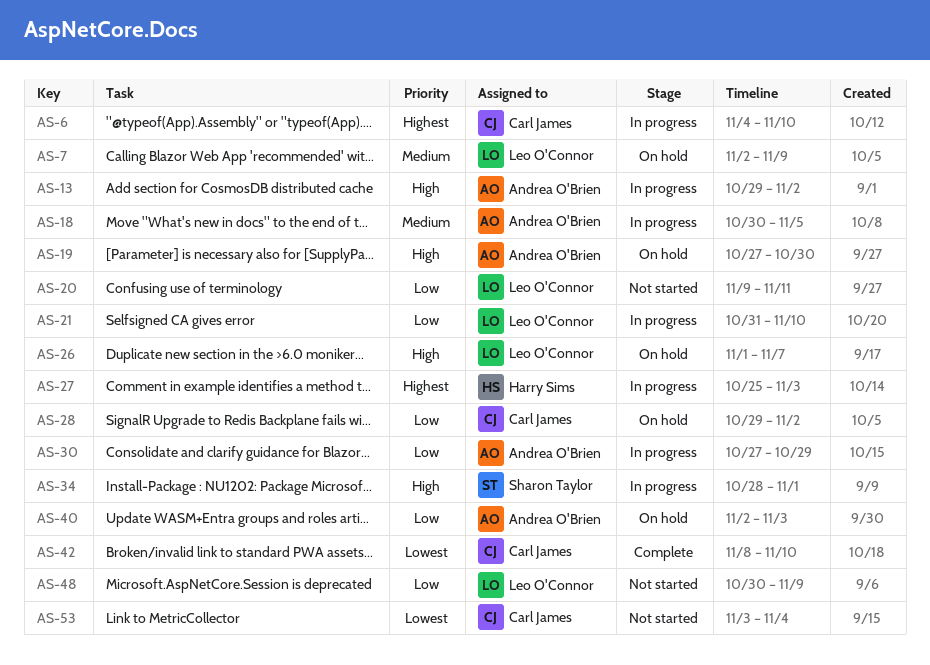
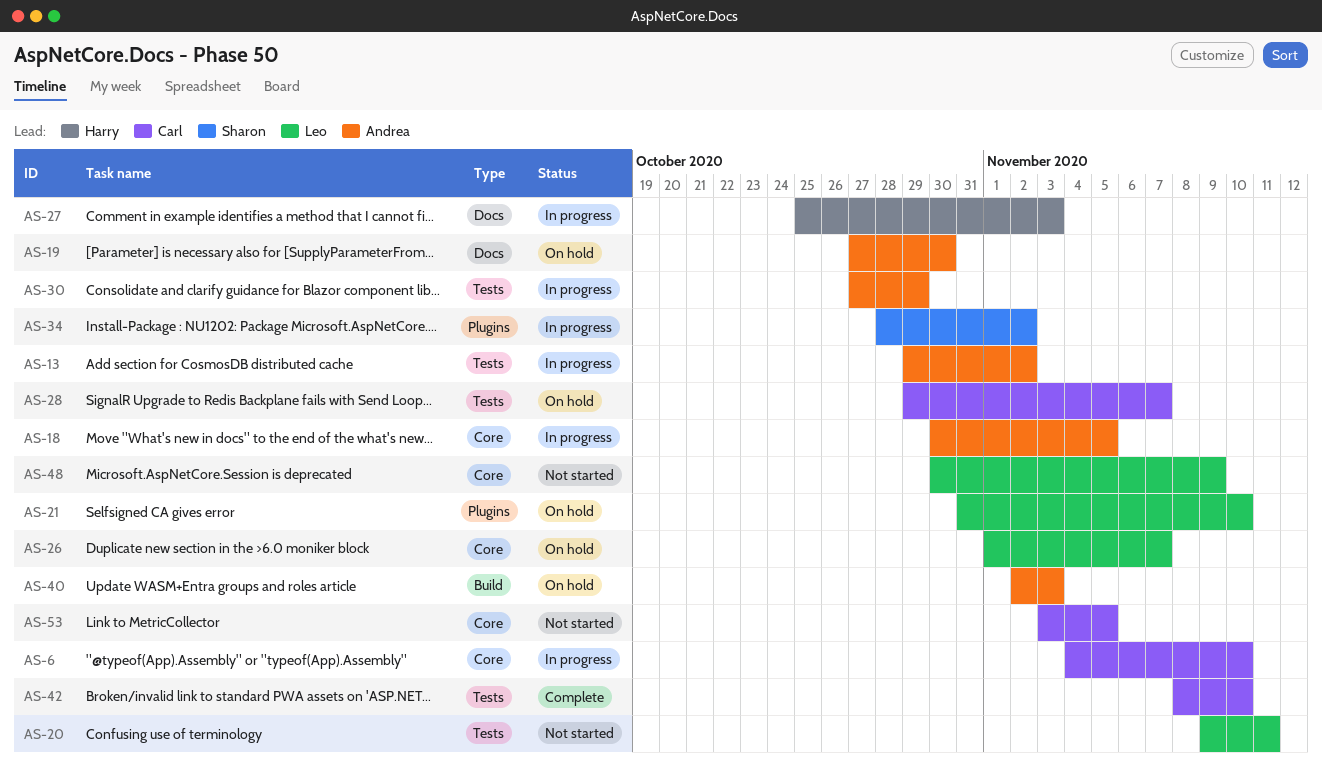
AS-7: present -> none
AS-21, status: In progress -> On hold
AS-28, due: Nov 2 -> Nov 7
AS-34, due: Nov 1 -> Nov 2
AS-53, due: Nov 4 -> Nov 5

